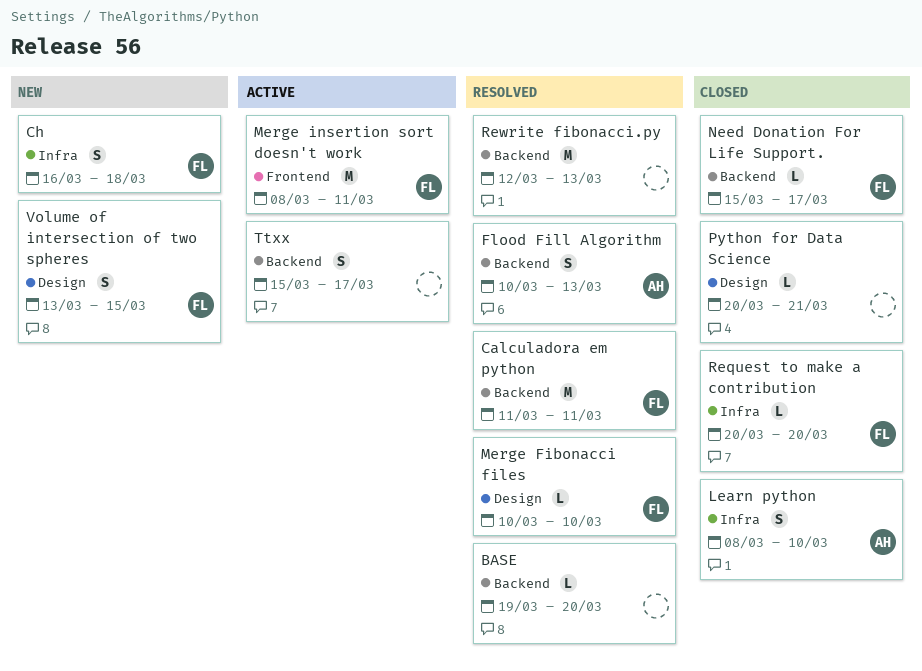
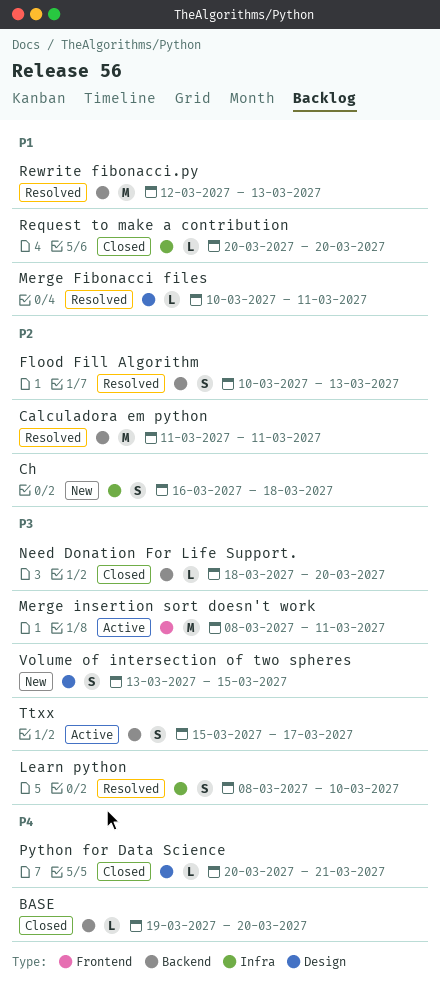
BASE, status: Resolved -> Closed
Learn python, status: Closed -> Resolved
Merge Fibonacci files, due: Mar 10 -> Mar 11
Need Donation For Life Support., start: Mar 15 -> Mar 18
Need Donation For Life Support., due: Mar 17 -> Mar 20

